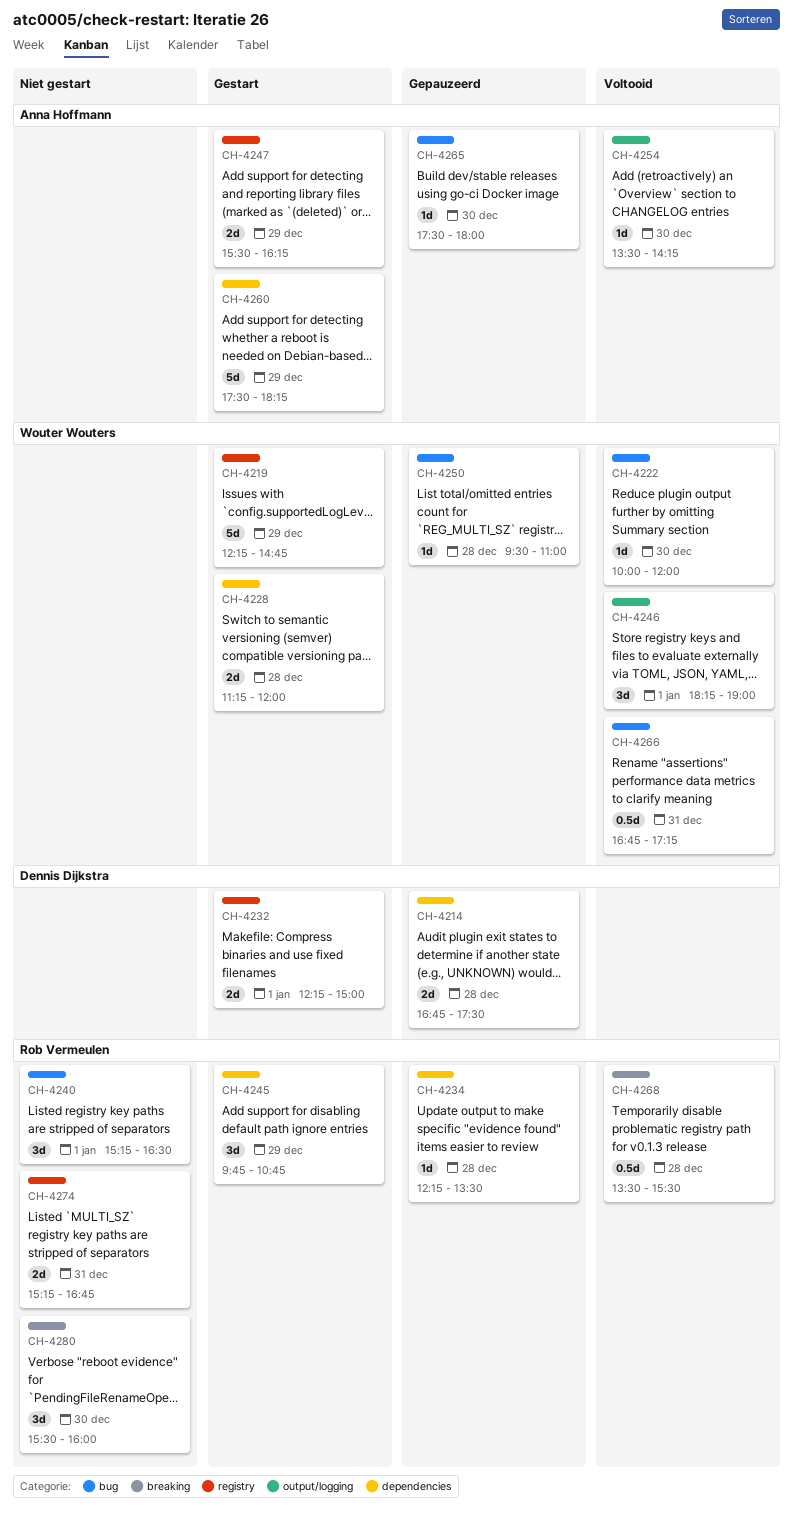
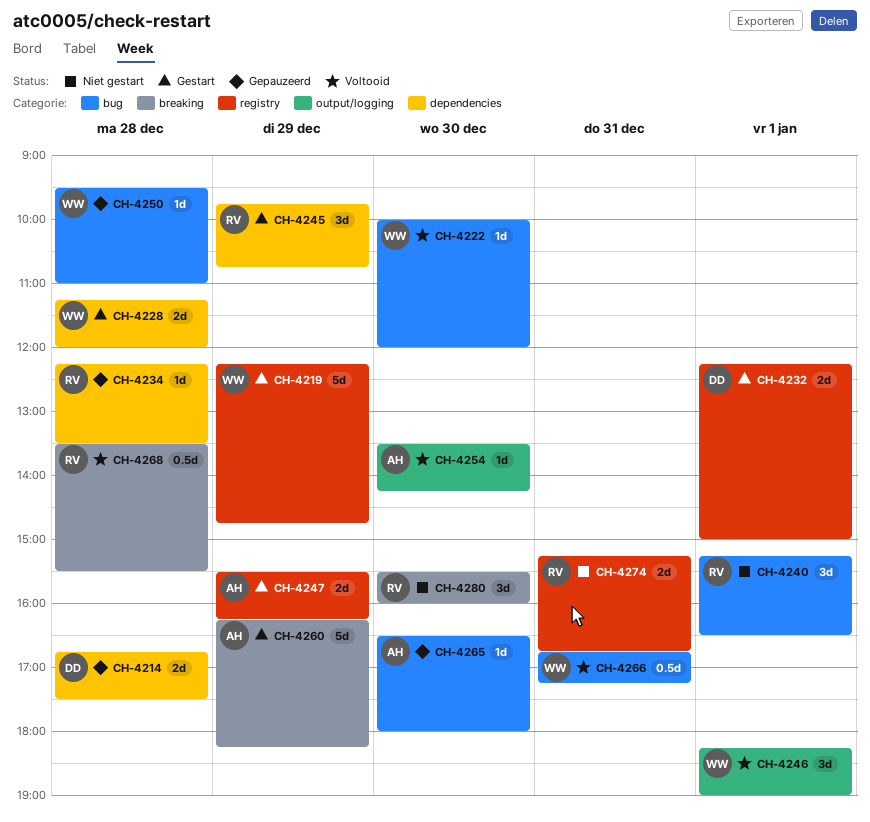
CH-4260, label: dependencies -> breaking
CH-4260, begins: 17:30 -> 16:15
CH-4265, begins: 17:30 -> 16:30

